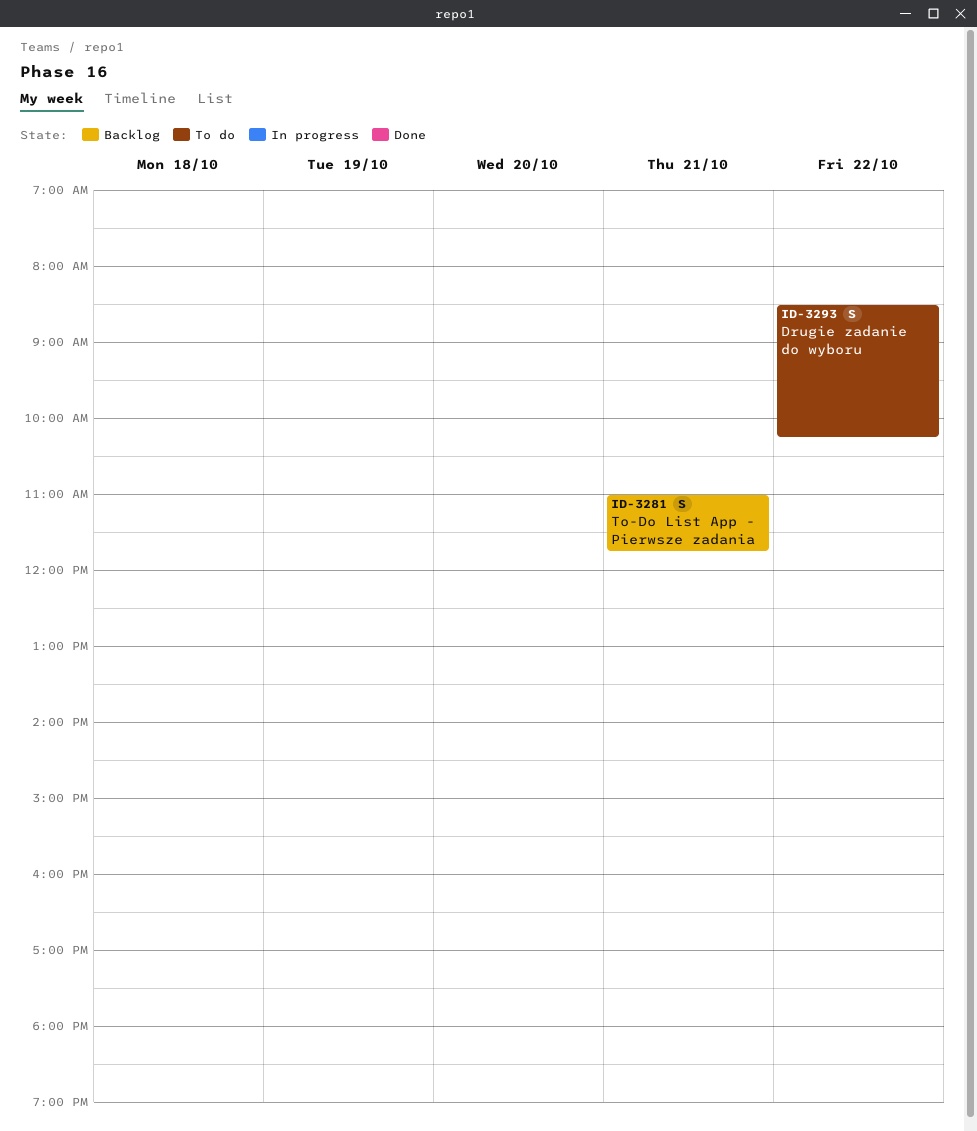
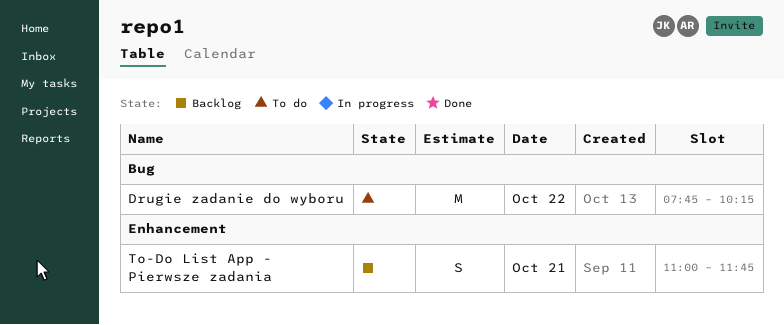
Drugie zadanie do wyboru, estimate: S -> M
Drugie zadanie do wyboru, begins: 08:30 -> 07:45

